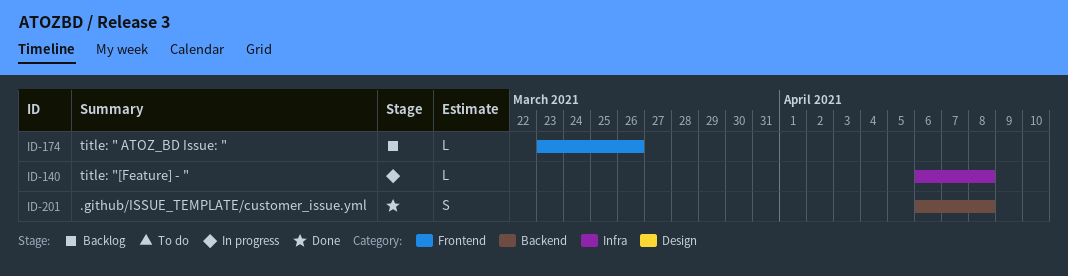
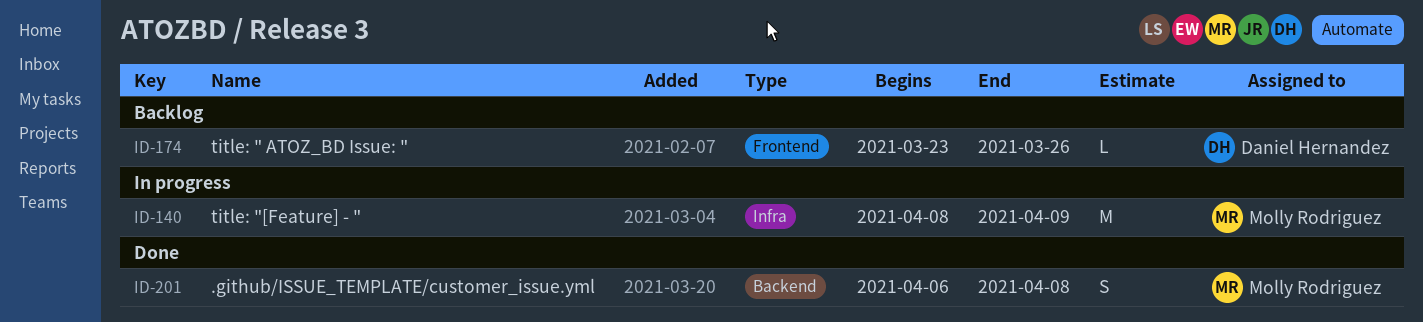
ID-140, estimate: L -> M
ID-140, start: Apr 6 -> Apr 8
ID-140, due: Apr 8 -> Apr 9

